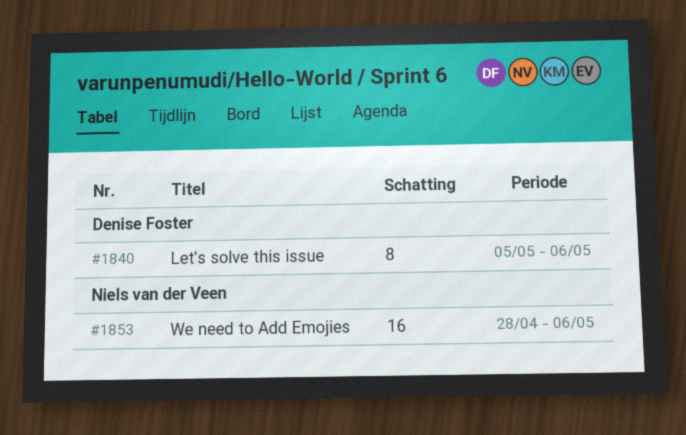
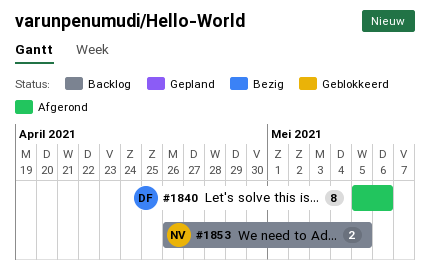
#1853, estimate: 16 -> 2
#1853, start: Apr 28 -> Apr 26
#1853, due: May 6 -> May 5

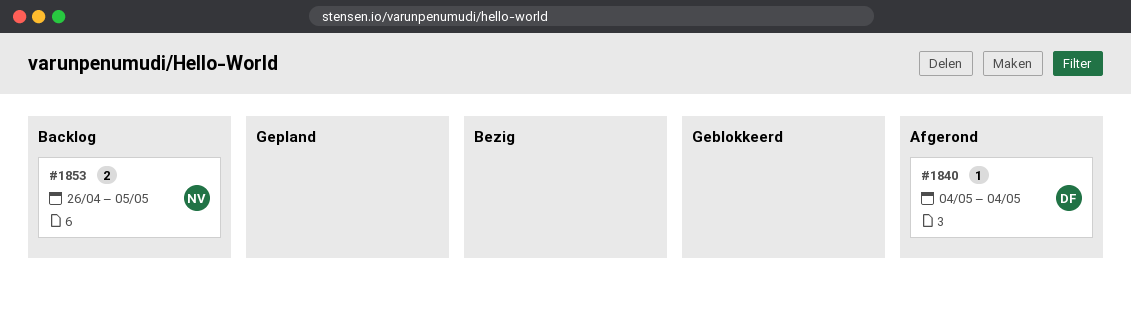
#1840, estimate: 8 -> 1
#1840, start: May 5 -> May 4
#1840, due: May 6 -> May 4

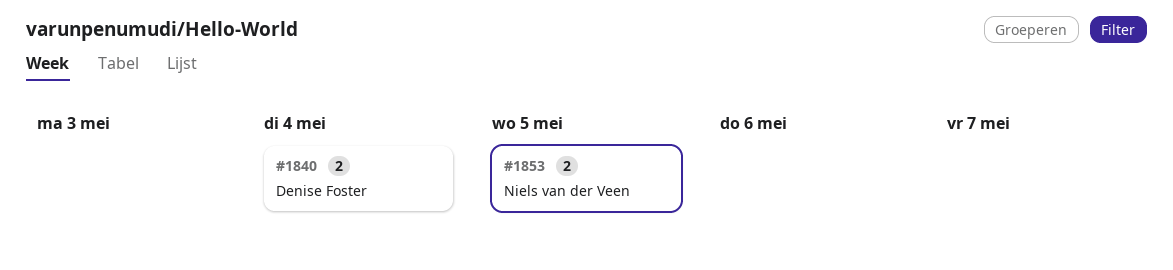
#1840, estimate: 1 -> 2

